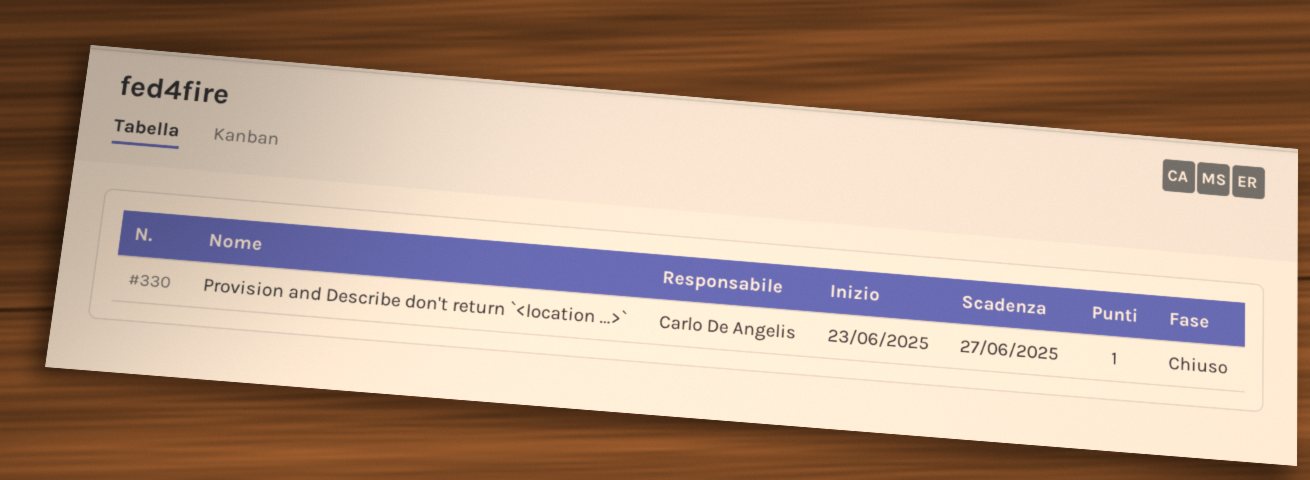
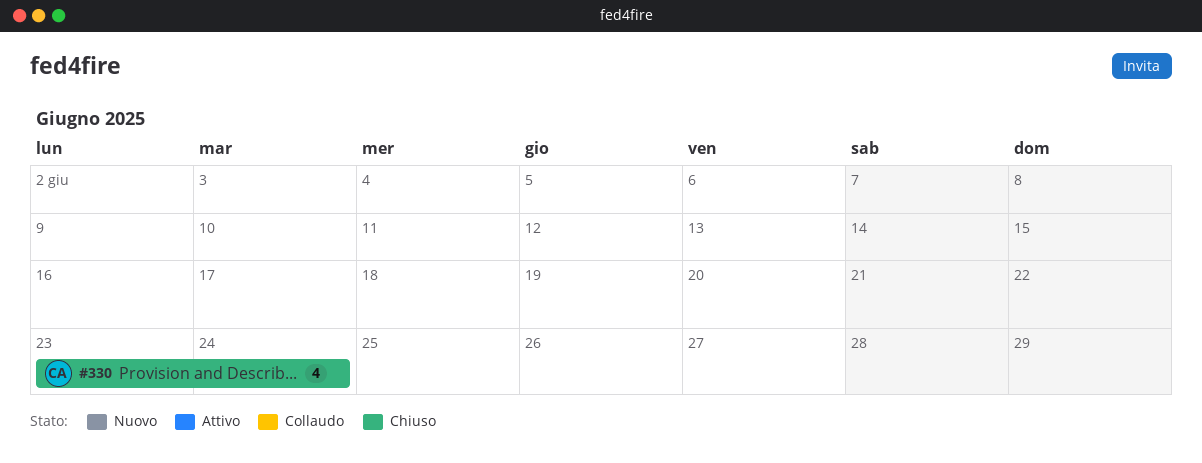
#330, estimate: 1 -> 4
#330, due: Jun 27 -> Jun 24

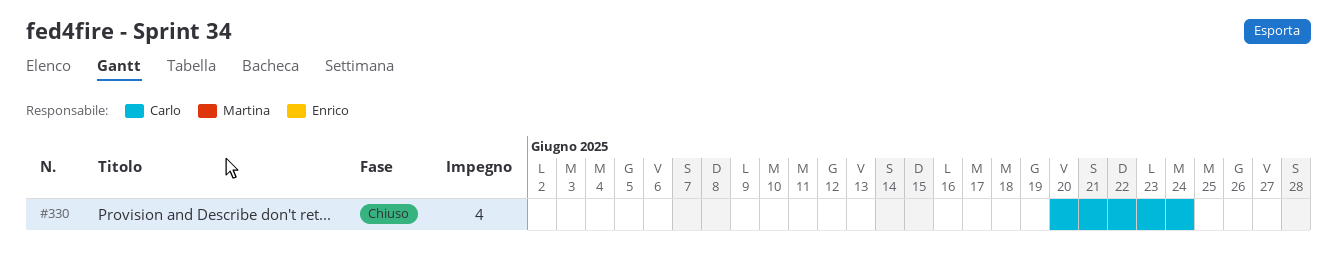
#330, start: Jun 23 -> Jun 20

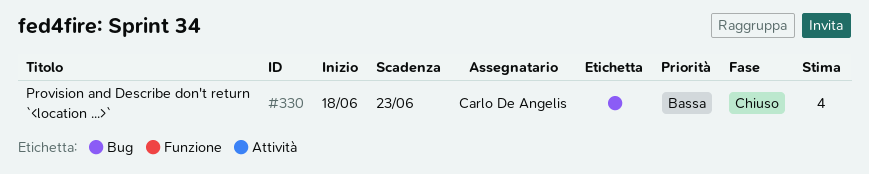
#330, start: Jun 20 -> Jun 18
#330, due: Jun 24 -> Jun 23

